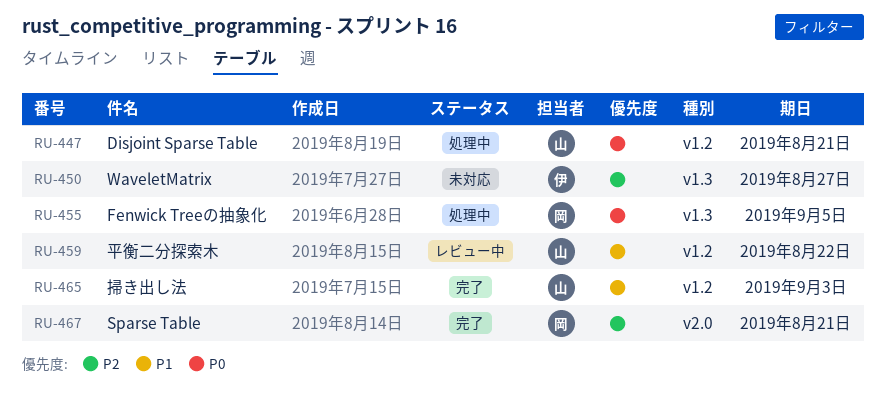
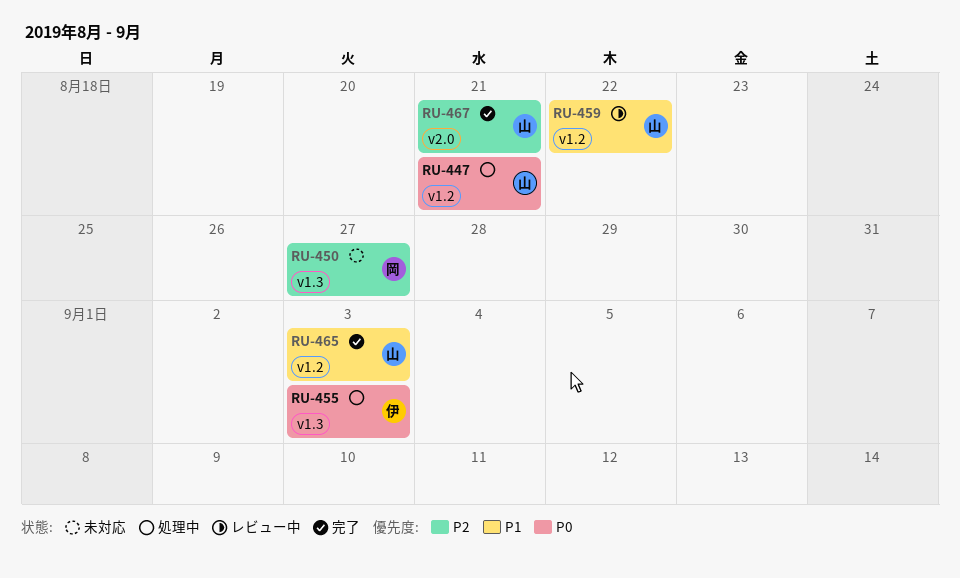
RU-450, owner: 伊 -> 岡
RU-455, owner: 岡 -> 伊
RU-455, due: Sep 5 -> Sep 3
RU-467, owner: 岡 -> 山

